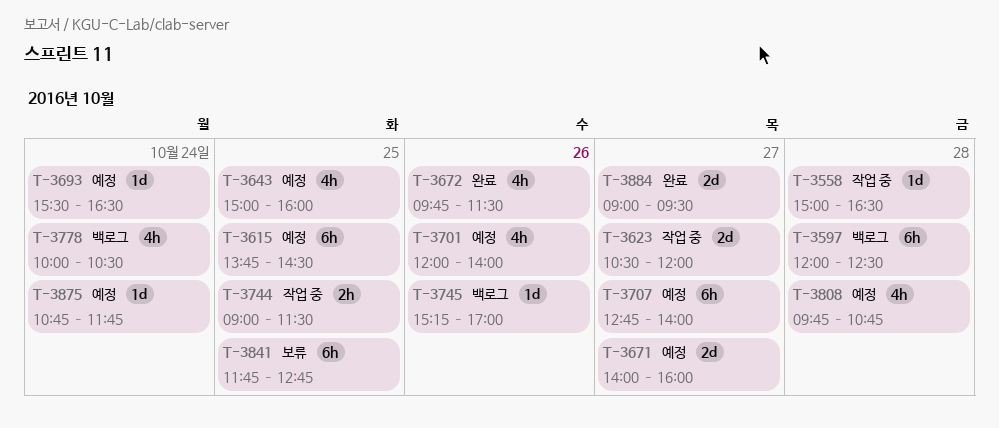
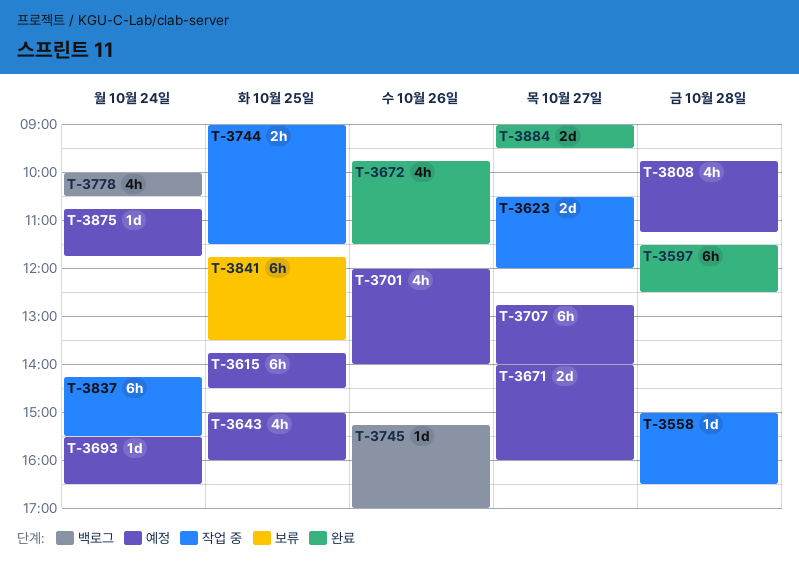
T-3597, status: 백로그 -> 완료
T-3597, begins: 12:00 -> 11:30
T-3808, ends: 10:45 -> 11:15
T-3837: none -> present
T-3841, ends: 12:45 -> 13:30

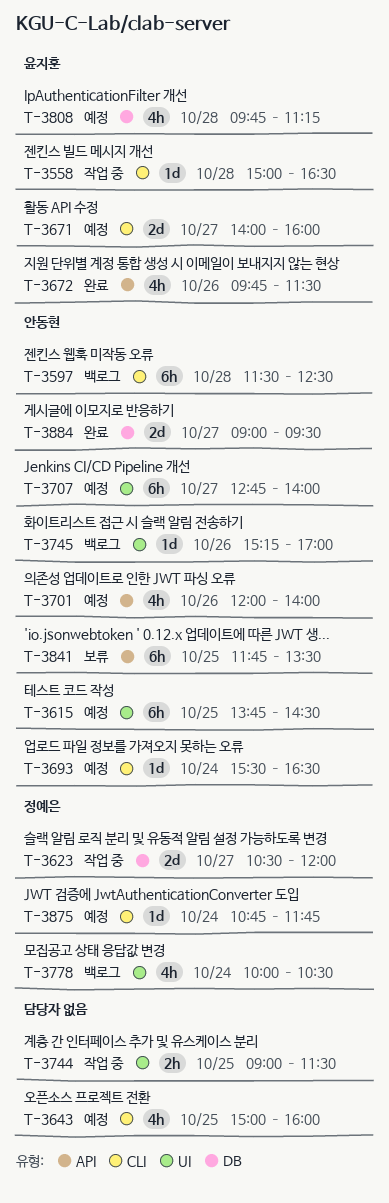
T-3597, status: 완료 -> 백로그
T-3837: present -> none

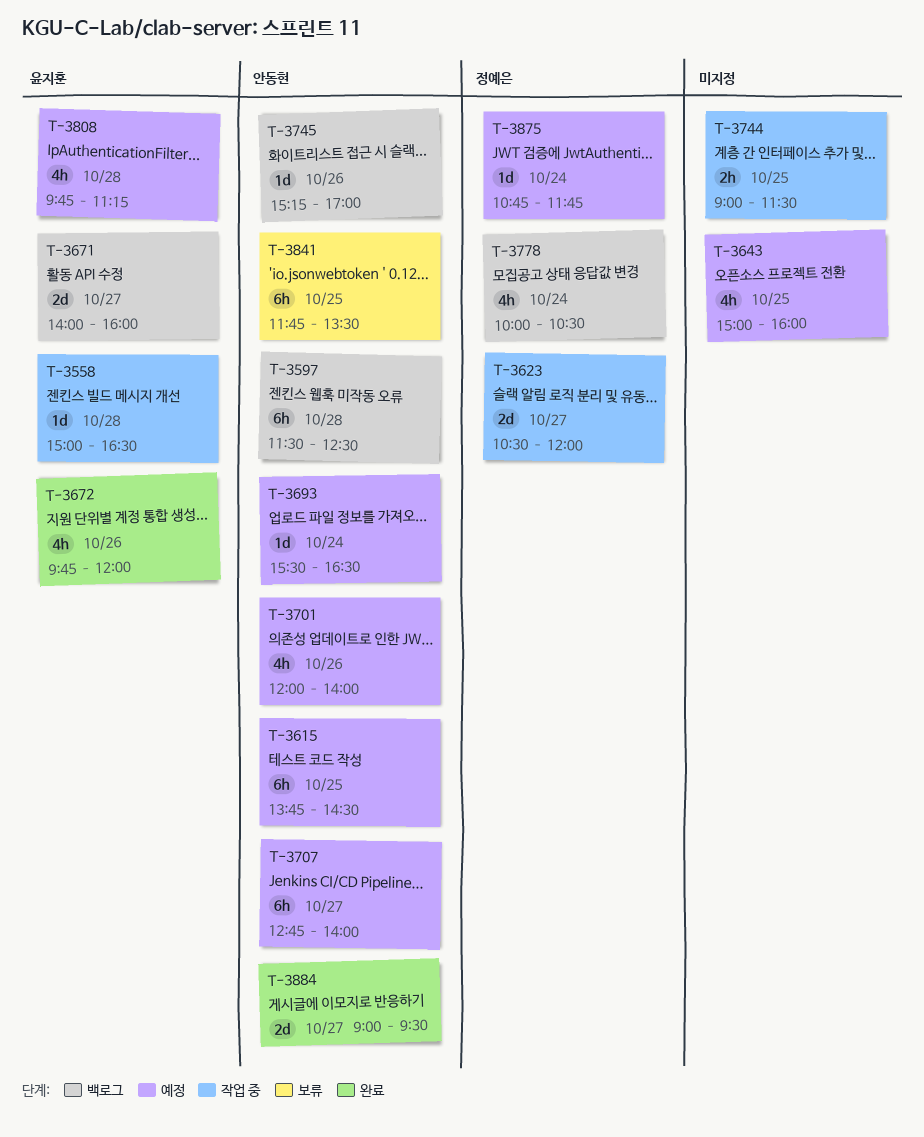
T-3671, status: 예정 -> 백로그
T-3672, ends: 11:30 -> 12:00

